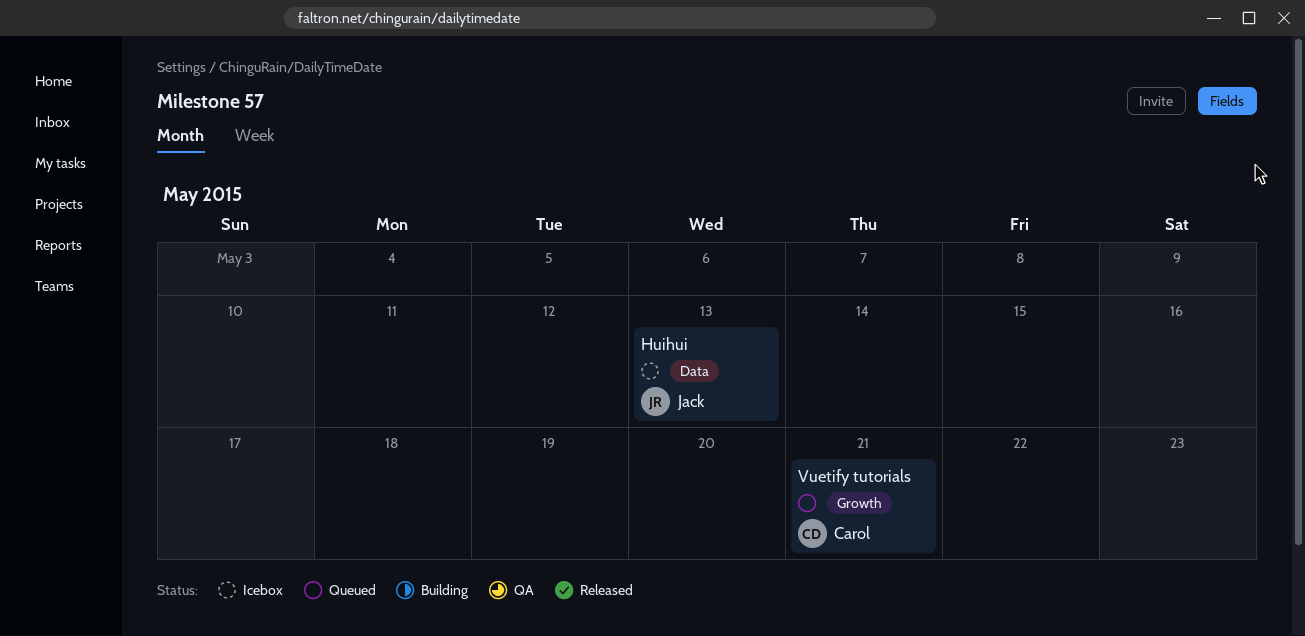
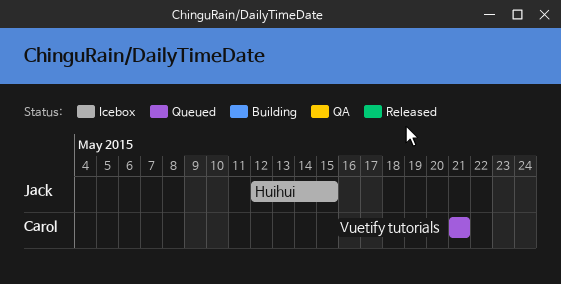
Huihui, due: May 13 -> May 15

